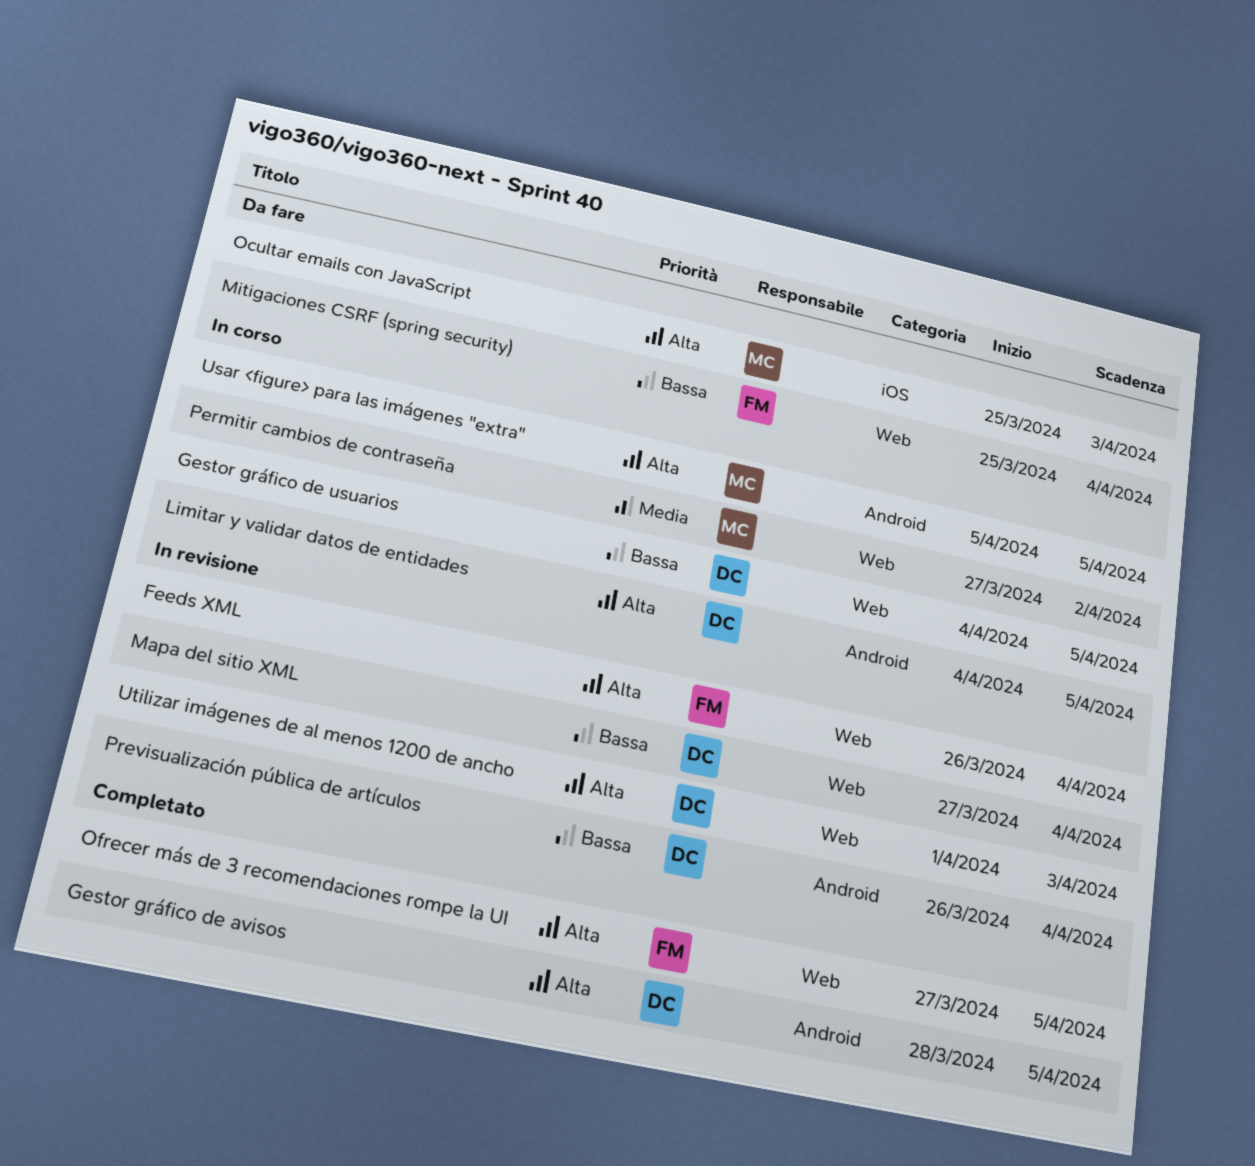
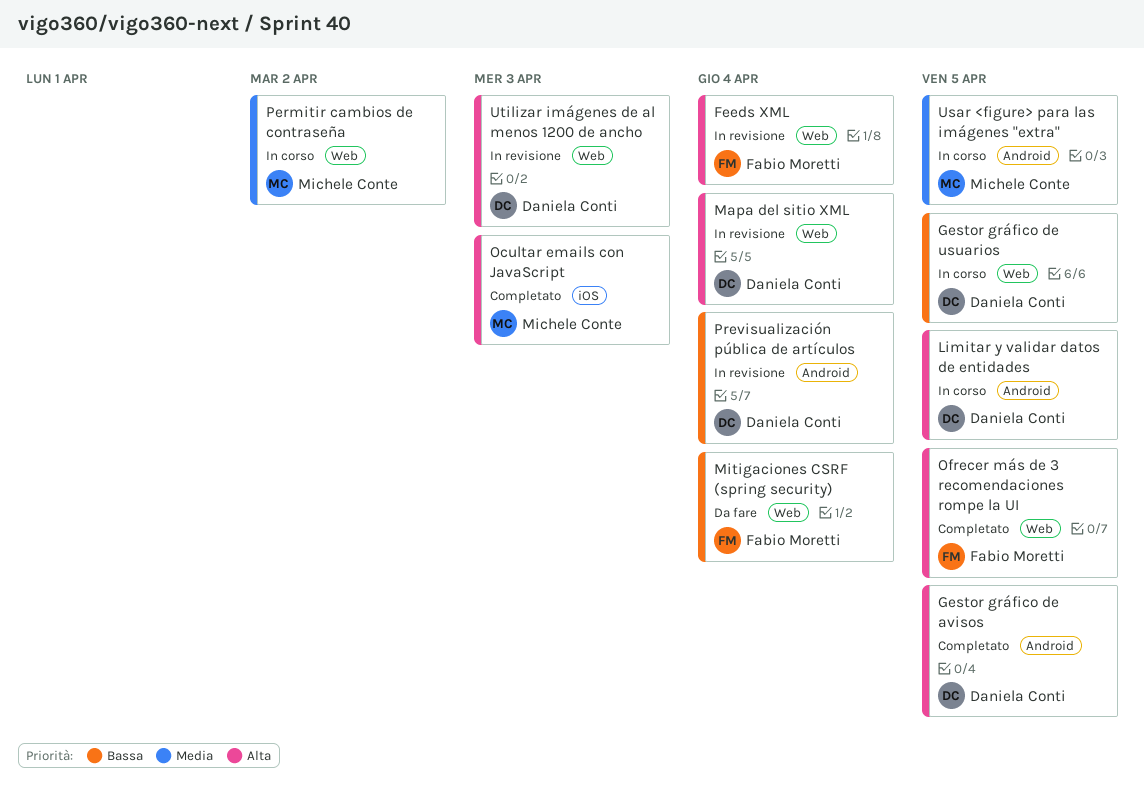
Mapa del sitio XML, priority: Bassa -> Alta
Ocultar emails con JavaScript, status: Da fare -> Completato
Usar <figure> para las imágenes "extra", priority: Alta -> Media

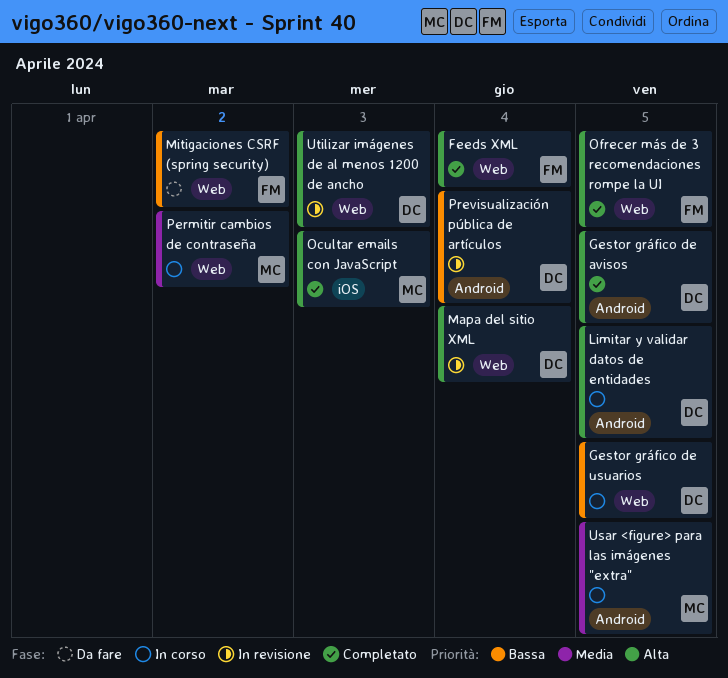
Feeds XML, status: In revisione -> Completato
Mitigaciones CSRF (spring security), due: Apr 4 -> Apr 2

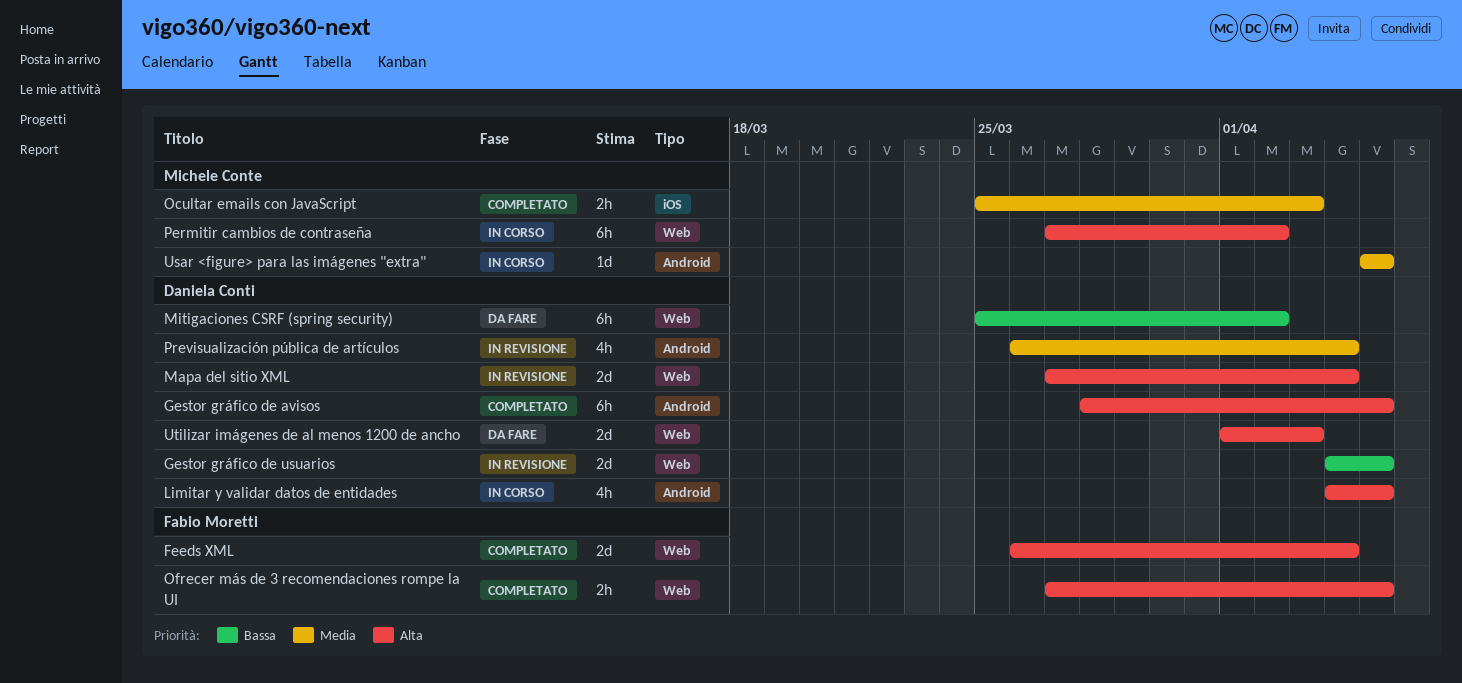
Gestor gráfico de usuarios, status: In corso -> In revisione
Mitigaciones CSRF (spring security), owner: Fabio Moretti -> Daniela Conti
Ocultar emails con JavaScript, priority: Alta -> Media
Permitir cambios de contraseña, priority: Media -> Alta
Previsualización pública de artículos, priority: Bassa -> Media
Utilizar imágenes de al menos 1200 de ancho, status: In revisione -> Da fare

